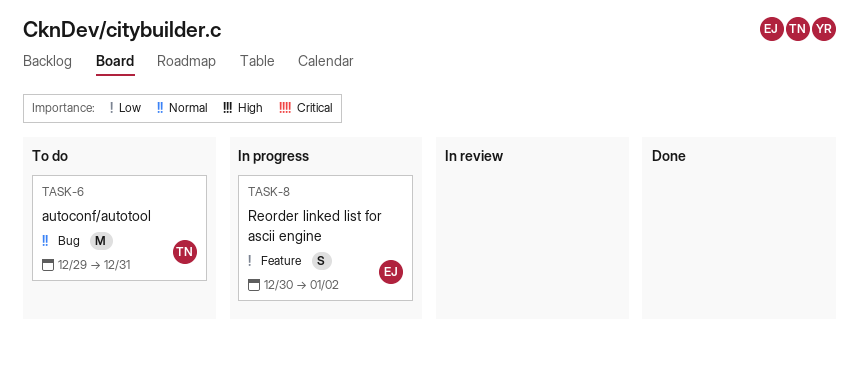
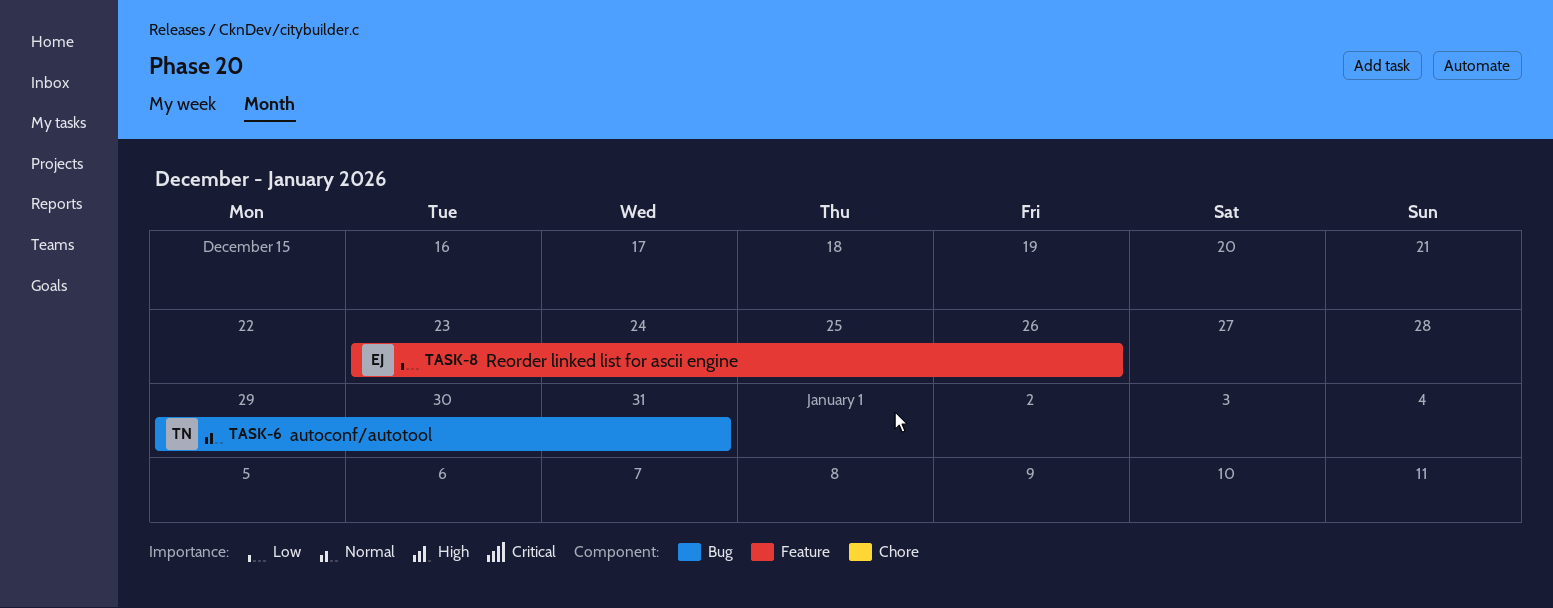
TASK-8, start: Dec 30 -> Dec 23
TASK-8, due: Jan 2 -> Dec 26

